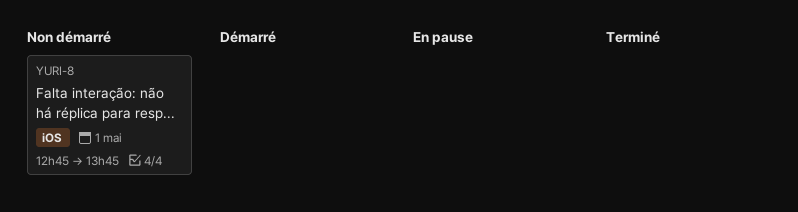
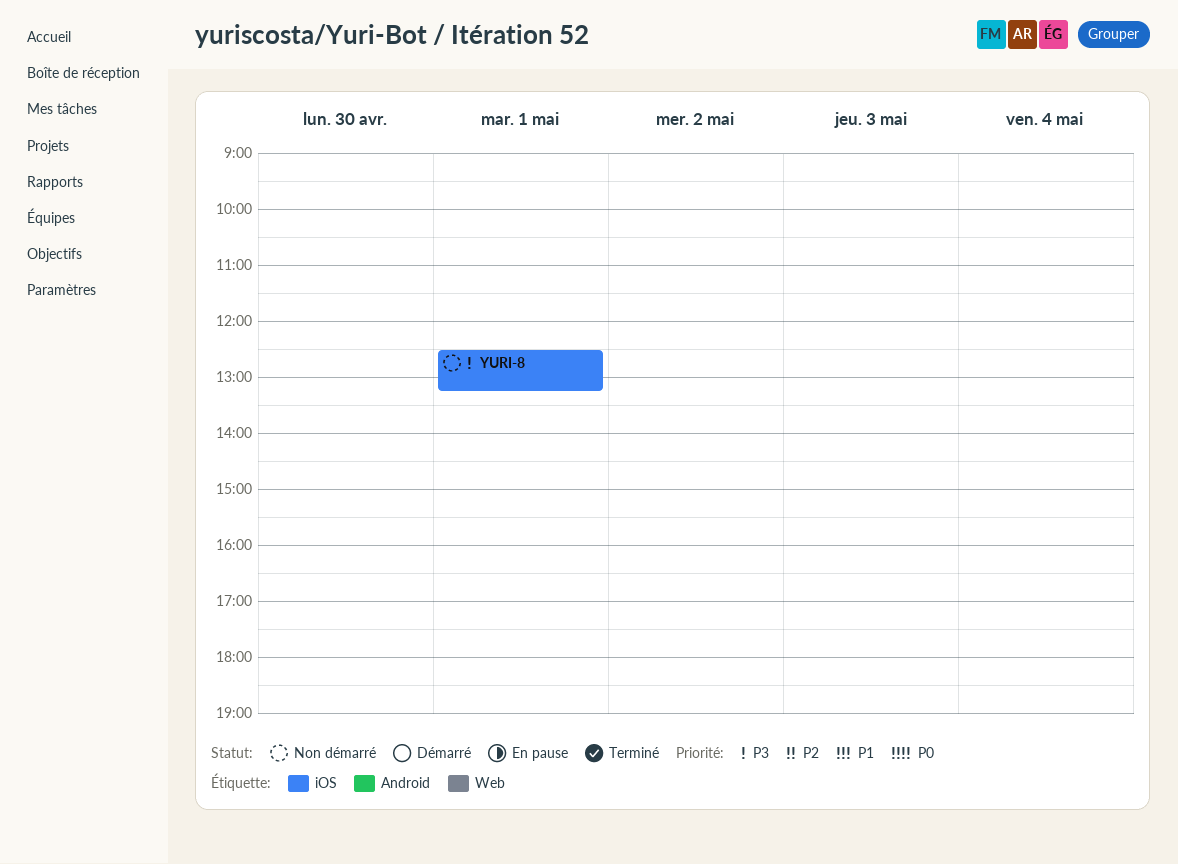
YURI-8, begins: 12:45 -> 12:30
YURI-8, ends: 13:45 -> 13:15

